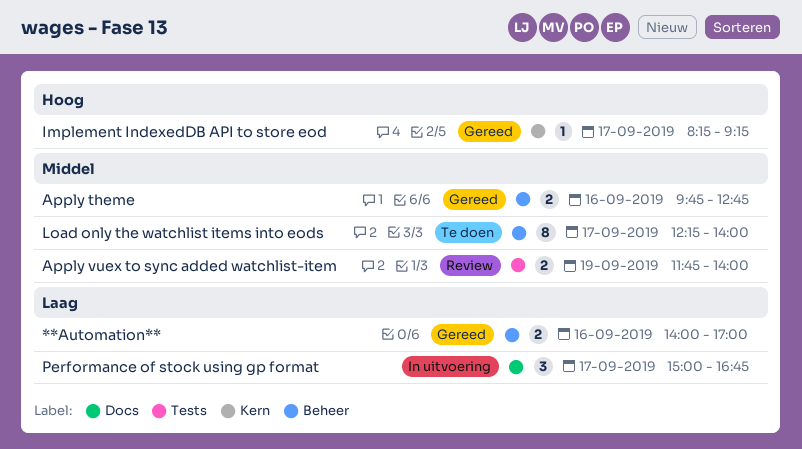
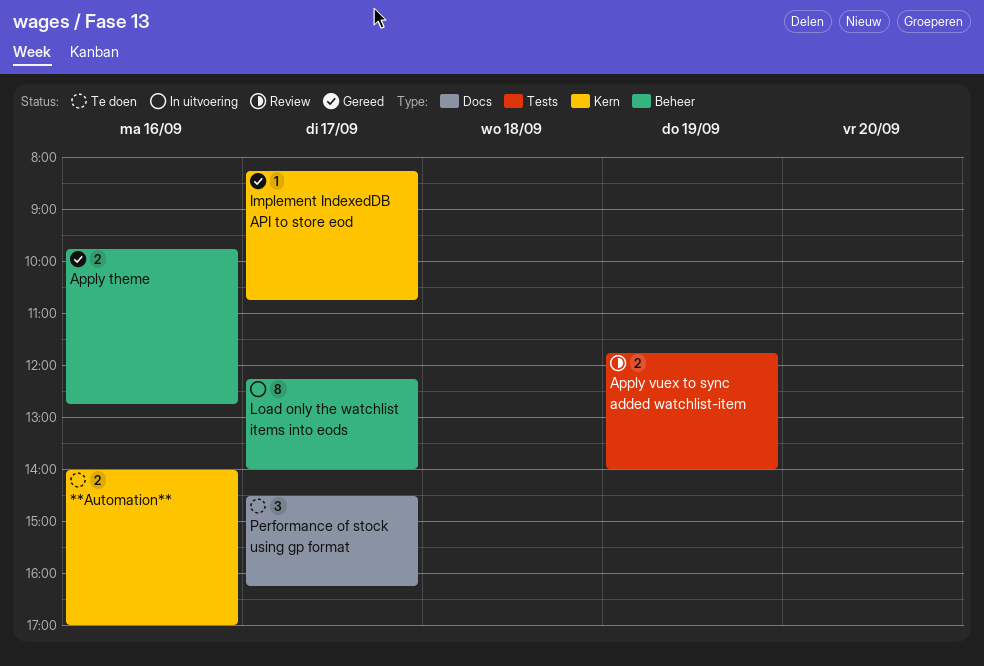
**Automation**, status: Gereed -> Te doen
**Automation**, label: Beheer -> Kern
Implement IndexedDB API to store eod, ends: 09:15 -> 10:45
Load only the watchlist items into eods, status: Te doen -> In uitvoering
Performance of stock using gp format, status: In uitvoering -> Te doen
Performance of stock using gp format, begins: 15:00 -> 14:30
Performance of stock using gp format, ends: 16:45 -> 16:15

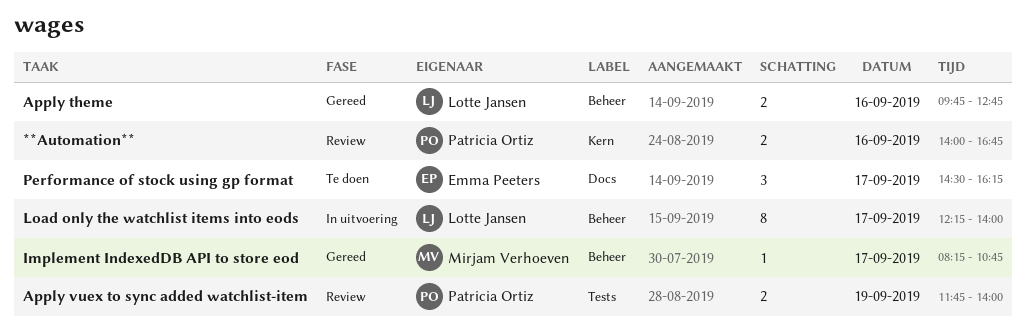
**Automation**, status: Te doen -> Review
**Automation**, ends: 17:00 -> 16:45
Implement IndexedDB API to store eod, label: Kern -> Beheer

